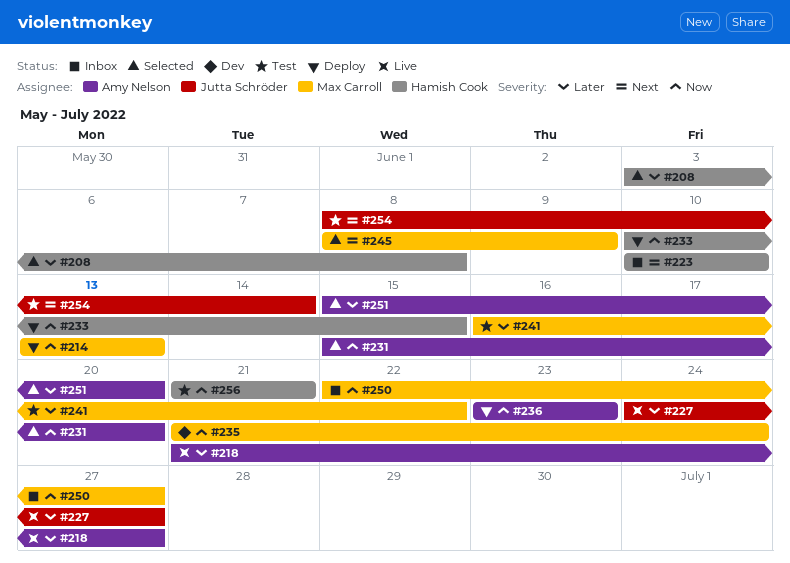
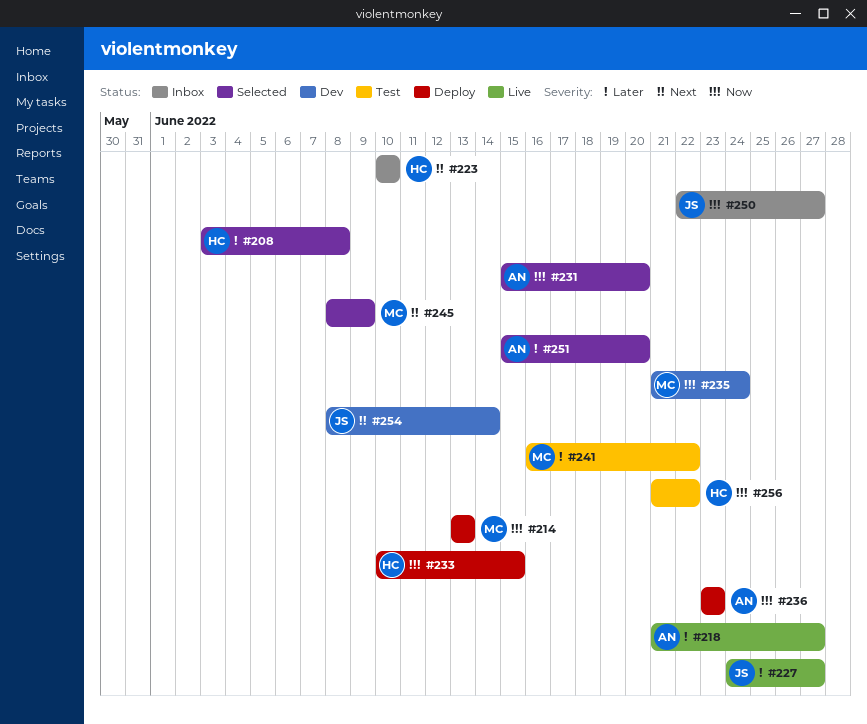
#250, owner: Max Carroll -> Jutta Schröder
#254, status: Test -> Dev
#256, due: Jun 21 -> Jun 22

